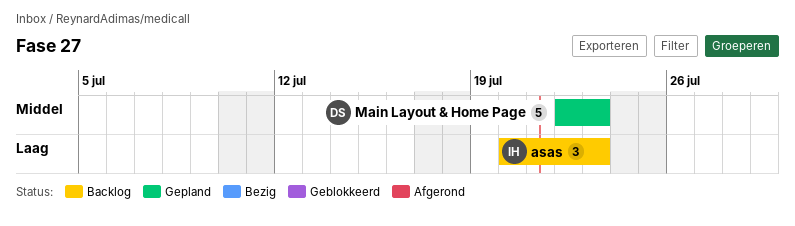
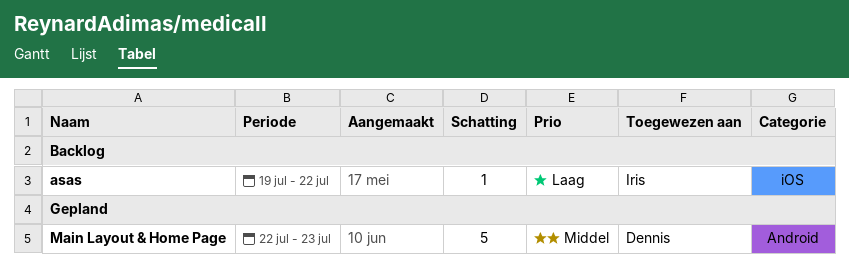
asas, estimate: 3 -> 1
asas, start: Jul 20 -> Jul 19
asas, due: Jul 23 -> Jul 22

